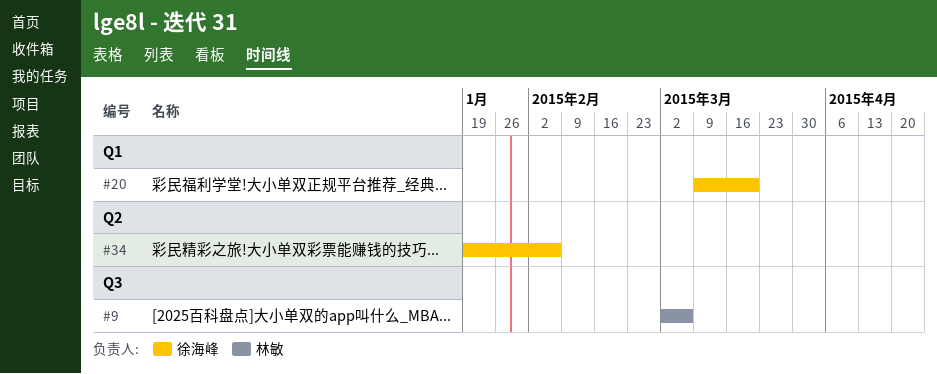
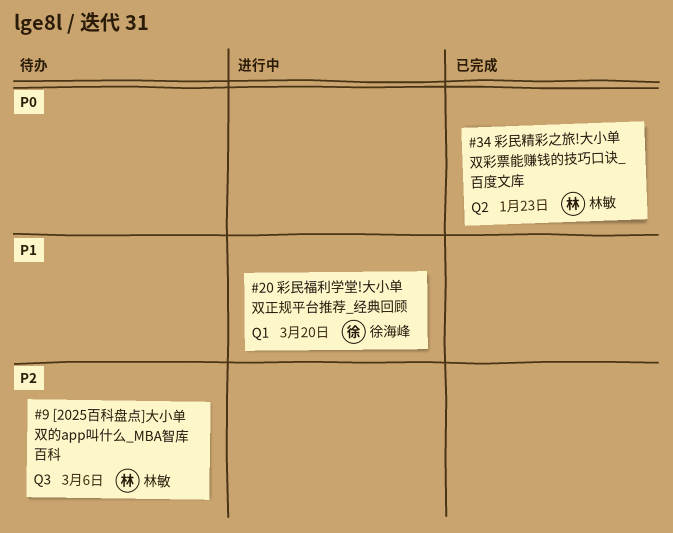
#34, owner: 徐海峰 -> 林敏
#34, due: Feb 6 -> Jan 23

